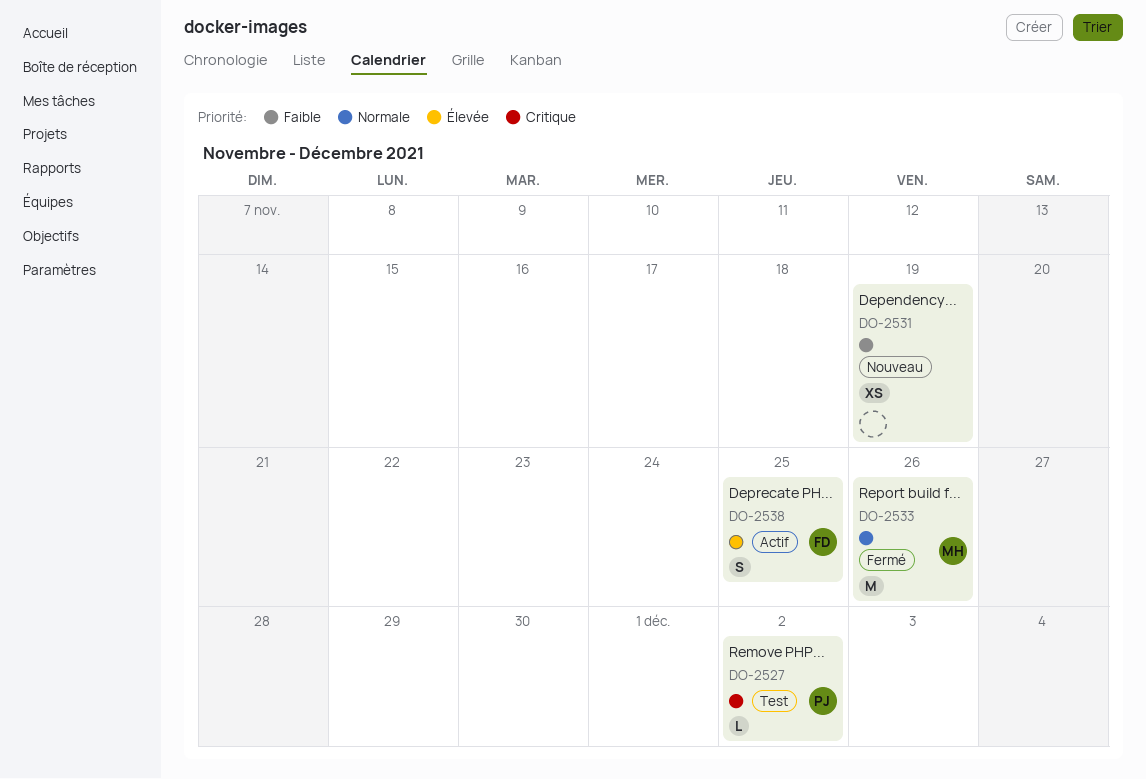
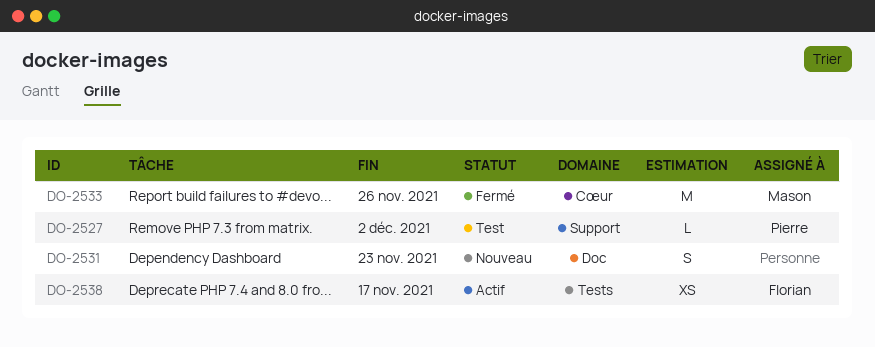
DO-2531, estimate: XS -> S
DO-2531, due: Nov 19 -> Nov 23
DO-2538, estimate: S -> XS
DO-2538, due: Nov 25 -> Nov 17

